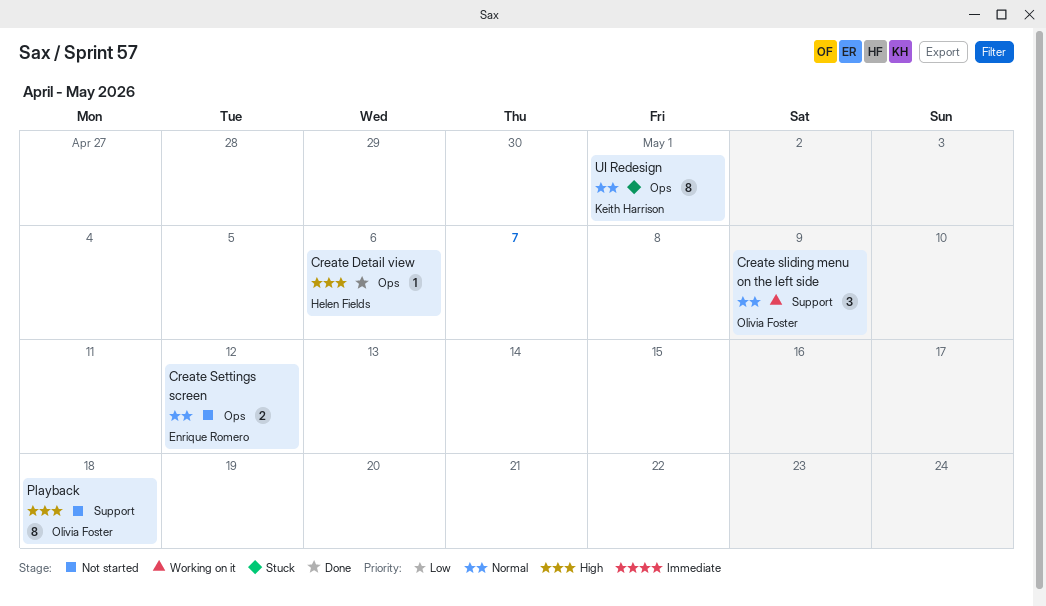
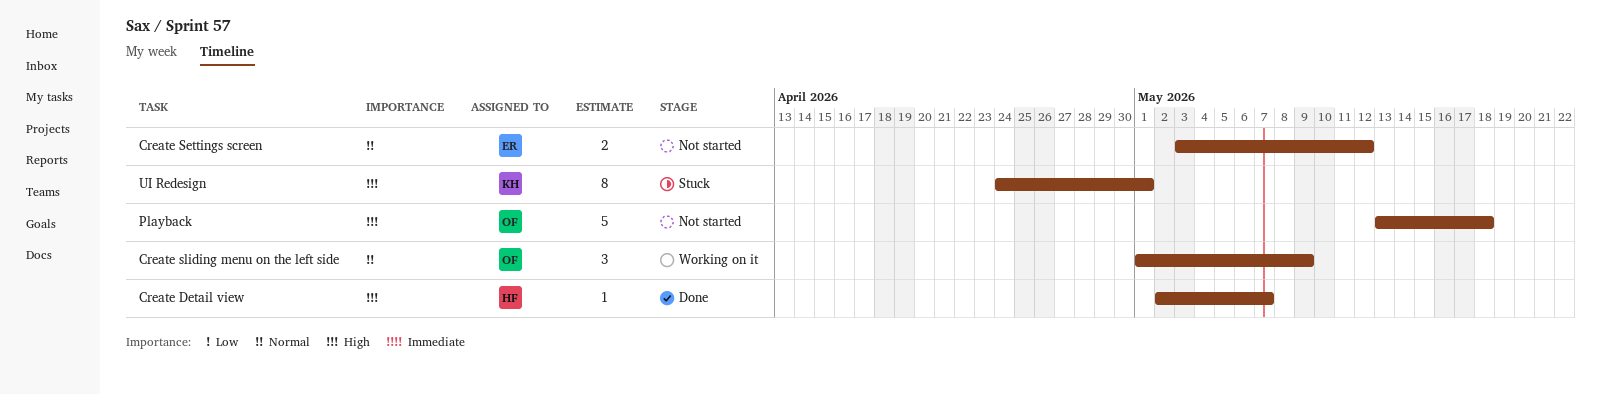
Create Detail view, due: May 6 -> May 7
Playback, estimate: 8 -> 5
UI Redesign, priority: Normal -> High

